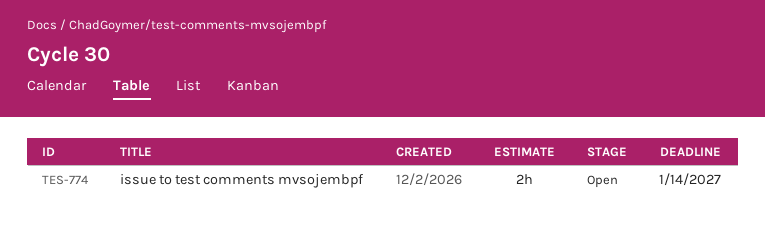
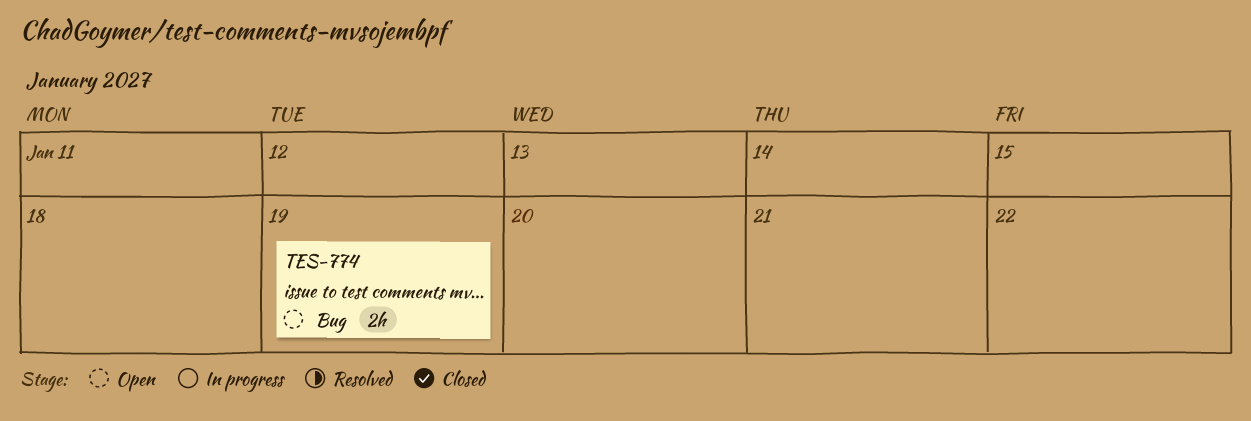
TES-774, due: Jan 14 -> Jan 19

